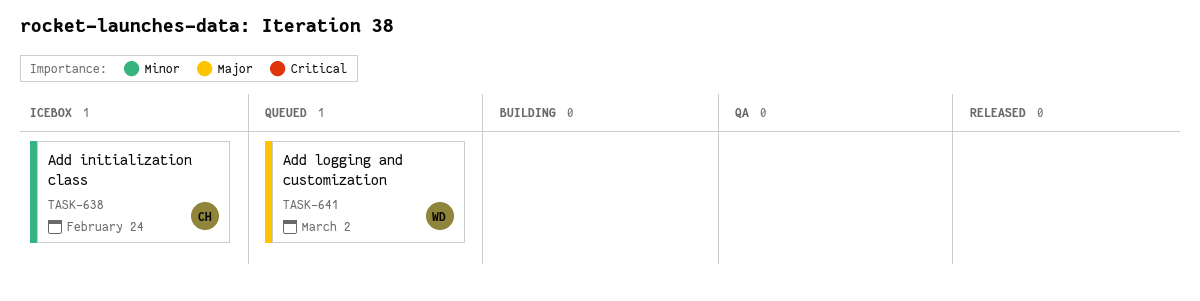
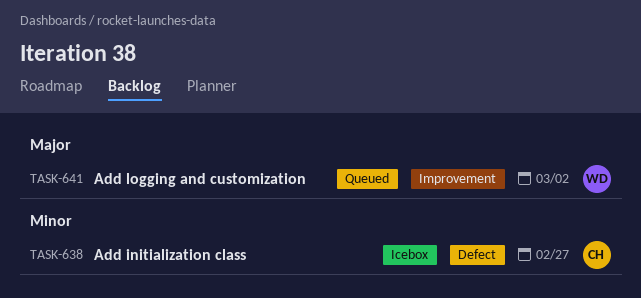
TASK-638, due: Feb 24 -> Feb 27

